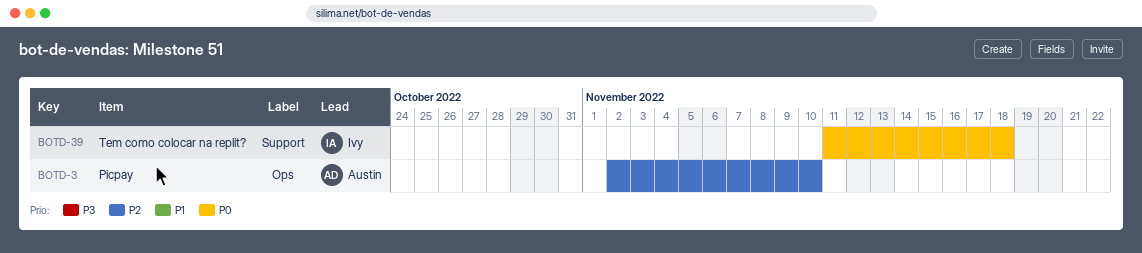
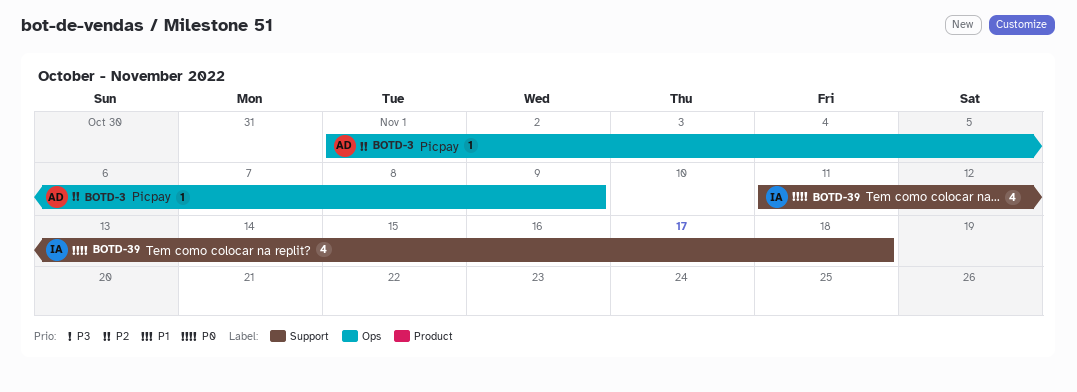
BOTD-3, start: Nov 2 -> Nov 1
BOTD-3, due: Nov 10 -> Nov 9

